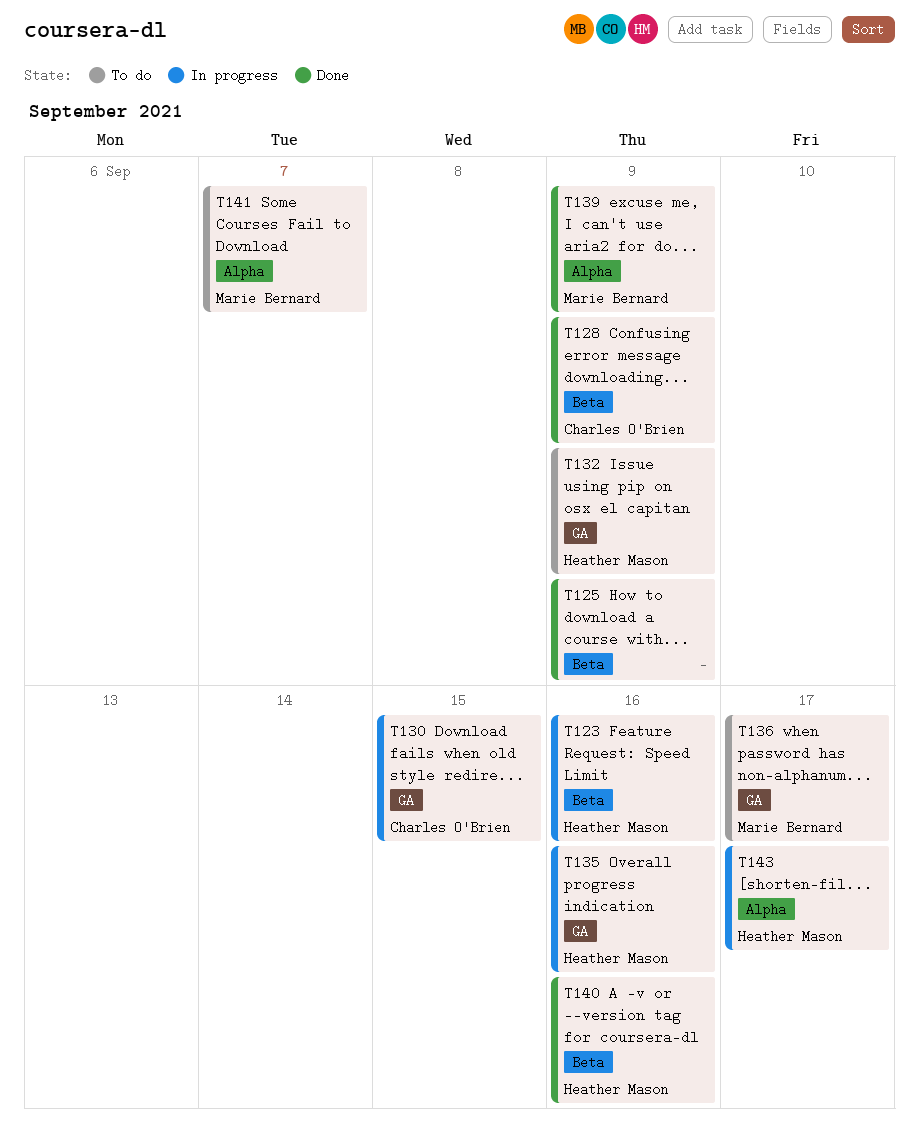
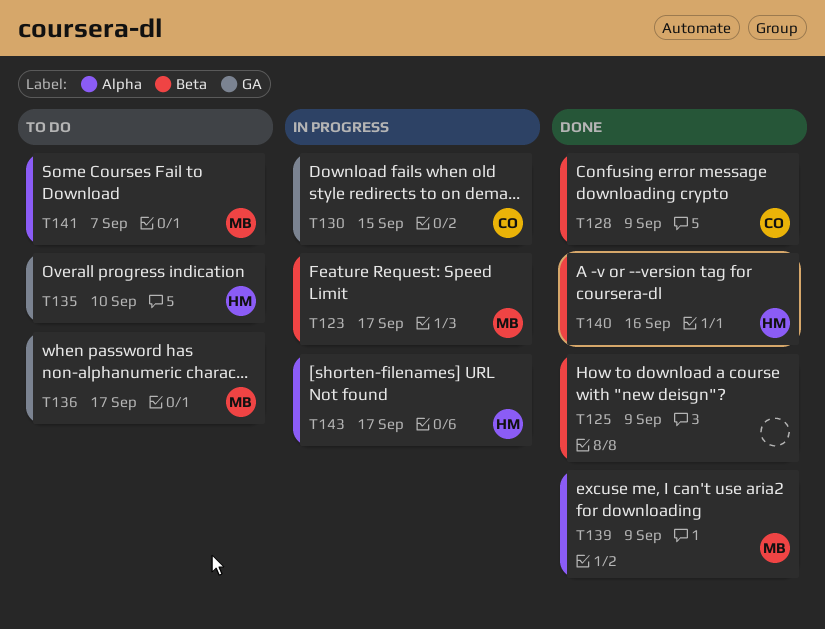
T123, owner: Heather Mason -> Marie Bernard
T123, due: Sep 16 -> Sep 17
T132: present -> none
T135, status: In progress -> To do
T135, due: Sep 16 -> Sep 10

